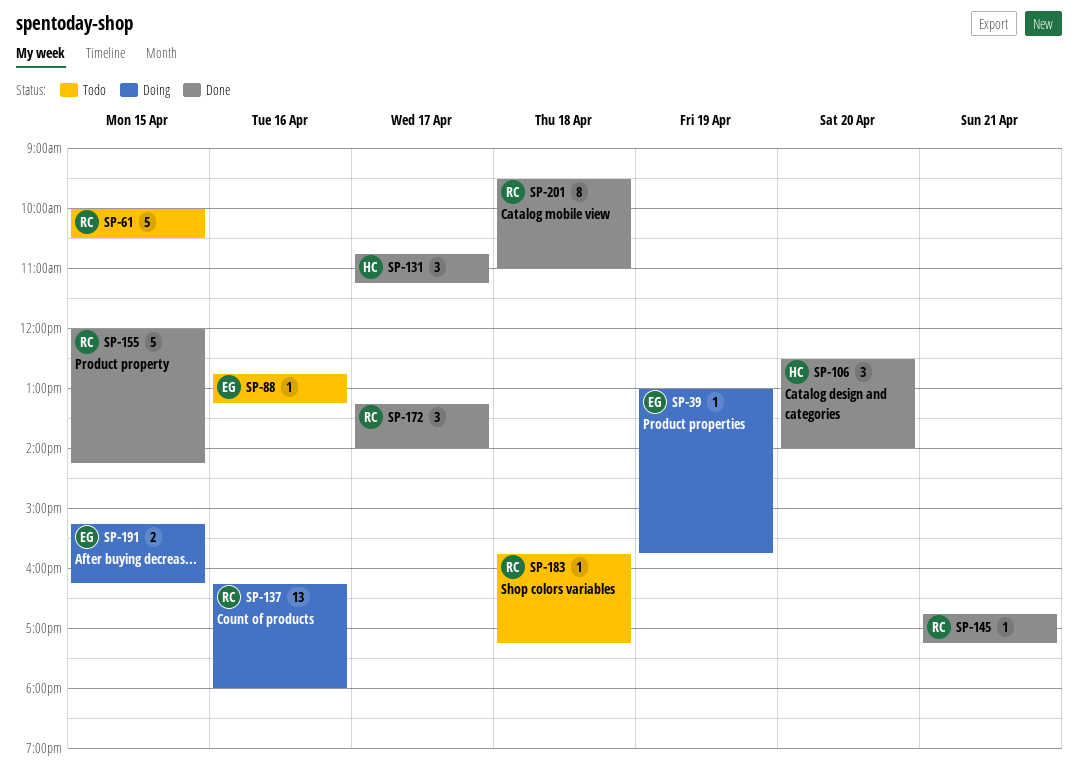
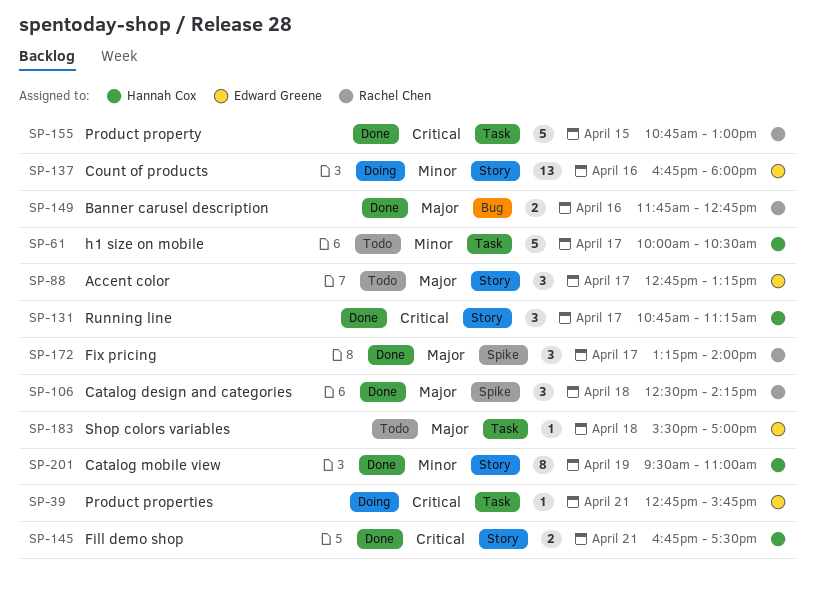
SP-39, day: Apr 19 -> Apr 21
SP-39, begins: 13:00 -> 12:45
SP-61, owner: Rachel Chen -> Hannah Cox
SP-61, day: Apr 15 -> Apr 17
SP-88, estimate: 1 -> 3
SP-88, day: Apr 16 -> Apr 17
SP-106, owner: Hannah Cox -> Rachel Chen
SP-106, day: Apr 20 -> Apr 18
SP-106, ends: 14:00 -> 14:15
SP-137, owner: Rachel Chen -> Edward Greene
SP-137, begins: 16:15 -> 16:45
SP-145, owner: Rachel Chen -> Hannah Cox
SP-145, estimate: 1 -> 2
SP-145, ends: 17:15 -> 17:30
SP-149: none -> present
SP-155, begins: 12:00 -> 10:45
SP-155, ends: 14:15 -> 13:00
SP-183, owner: Rachel Chen -> Edward Greene
SP-183, begins: 15:45 -> 15:30
SP-183, ends: 17:15 -> 17:00
SP-191: present -> none
SP-201, owner: Rachel Chen -> Hannah Cox
SP-201, day: Apr 18 -> Apr 19

